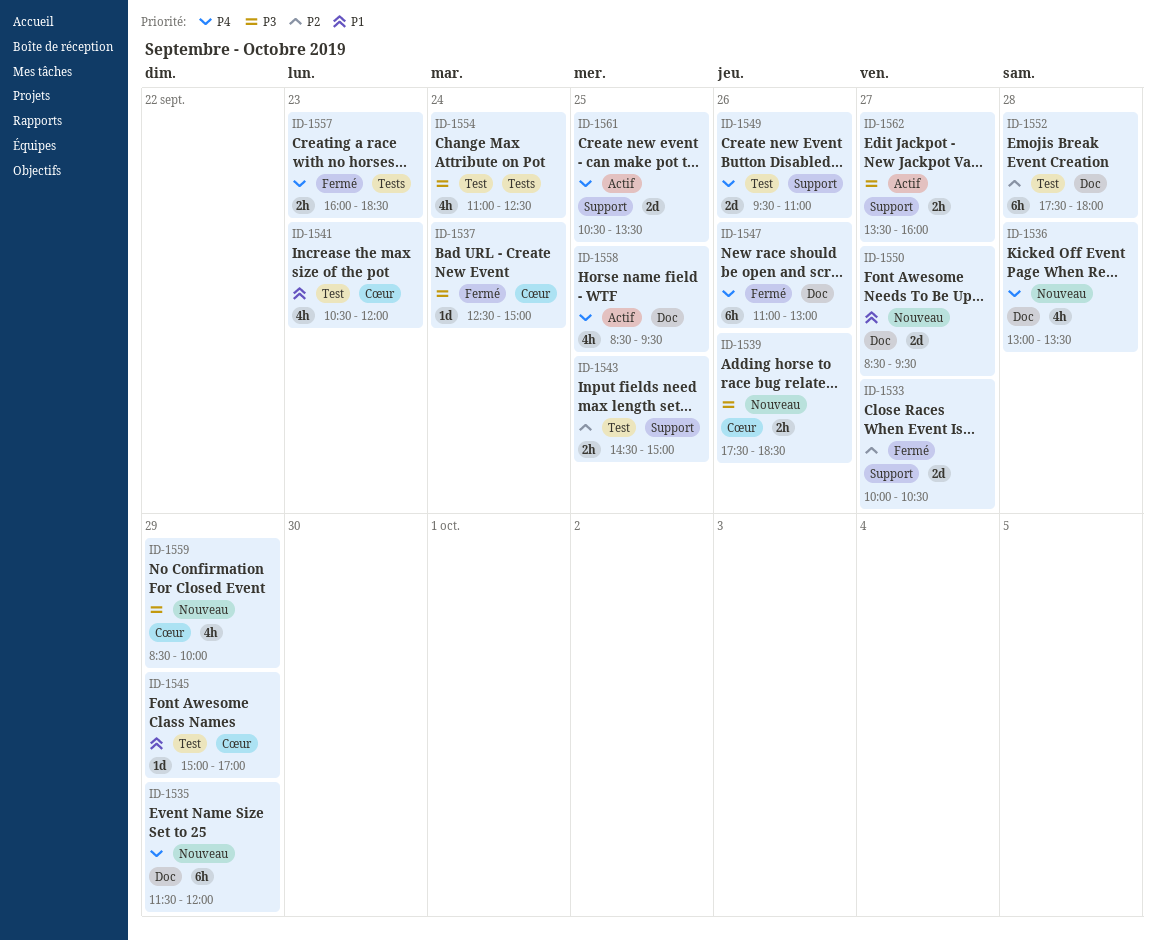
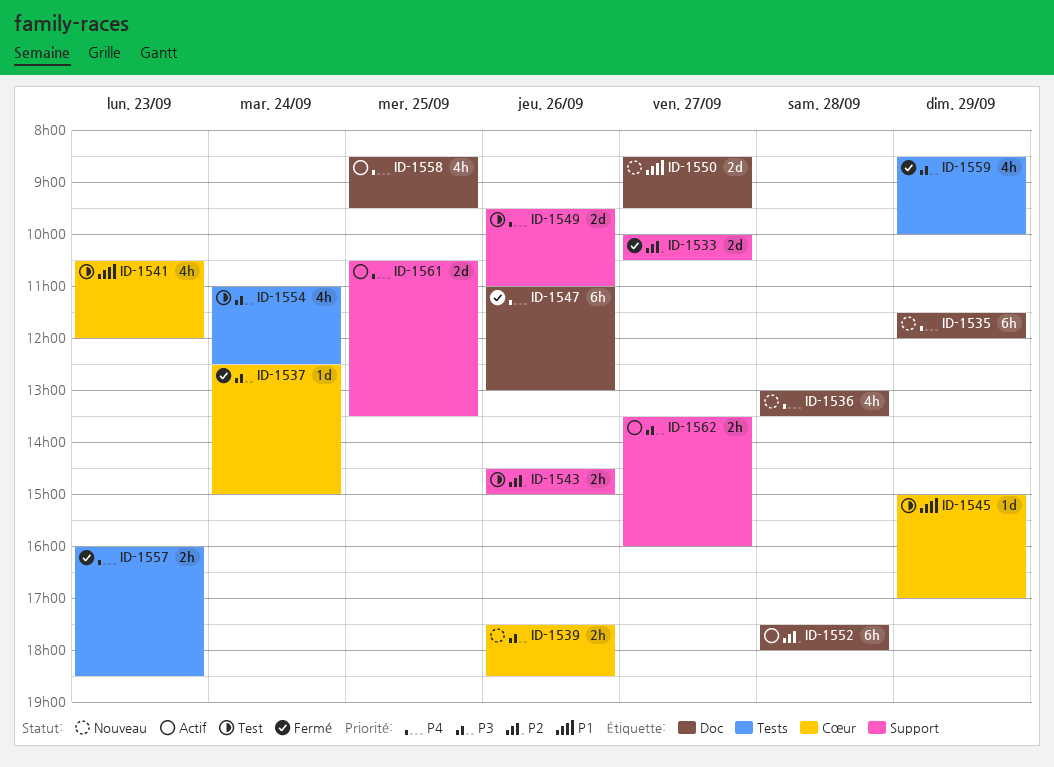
ID-1543, day: Sep 25 -> Sep 26
ID-1552, status: Test -> Actif
ID-1559, status: Nouveau -> Fermé
ID-1559, label: Cœur -> Tests

